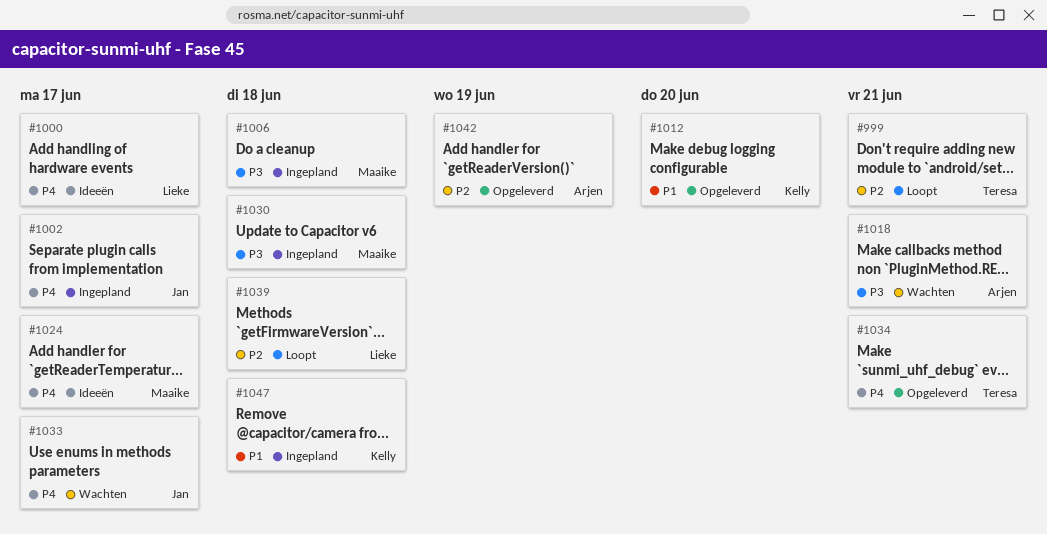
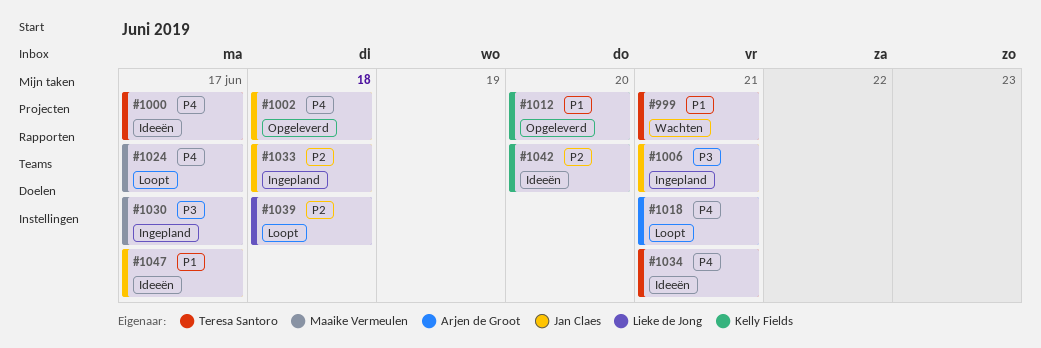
#999, status: Loopt -> Wachten
#999, priority: P2 -> P1
#1000, owner: Lieke de Jong -> Teresa Santoro
#1002, status: Ingepland -> Opgeleverd
#1002, due: Jun 17 -> Jun 18
#1006, owner: Maaike Vermeulen -> Jan Claes
#1006, due: Jun 18 -> Jun 21
#1018, status: Wachten -> Loopt
#1018, priority: P3 -> P4
#1024, status: Ideeën -> Loopt
#1030, due: Jun 18 -> Jun 17
#1033, status: Wachten -> Ingepland
#1033, priority: P4 -> P2
#1033, due: Jun 17 -> Jun 18
#1034, status: Opgeleverd -> Ideeën
#1042, status: Opgeleverd -> Ideeën
#1042, owner: Arjen de Groot -> Kelly Fields
#1042, due: Jun 19 -> Jun 20
#1047, status: Ingepland -> Ideeën
#1047, owner: Kelly Fields -> Jan Claes
#1047, due: Jun 18 -> Jun 17

